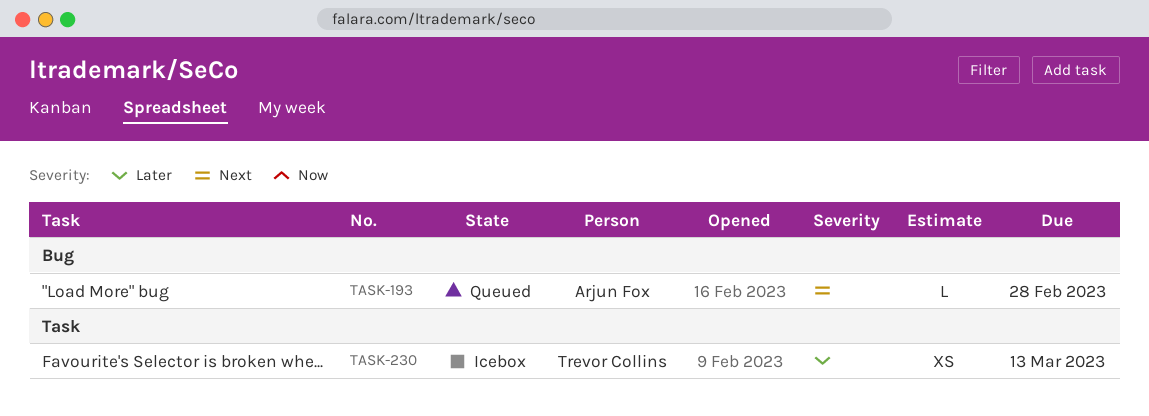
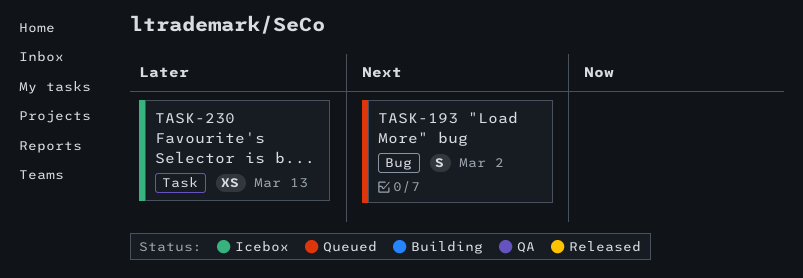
TASK-193, estimate: L -> S
TASK-193, due: Feb 28 -> Mar 2

